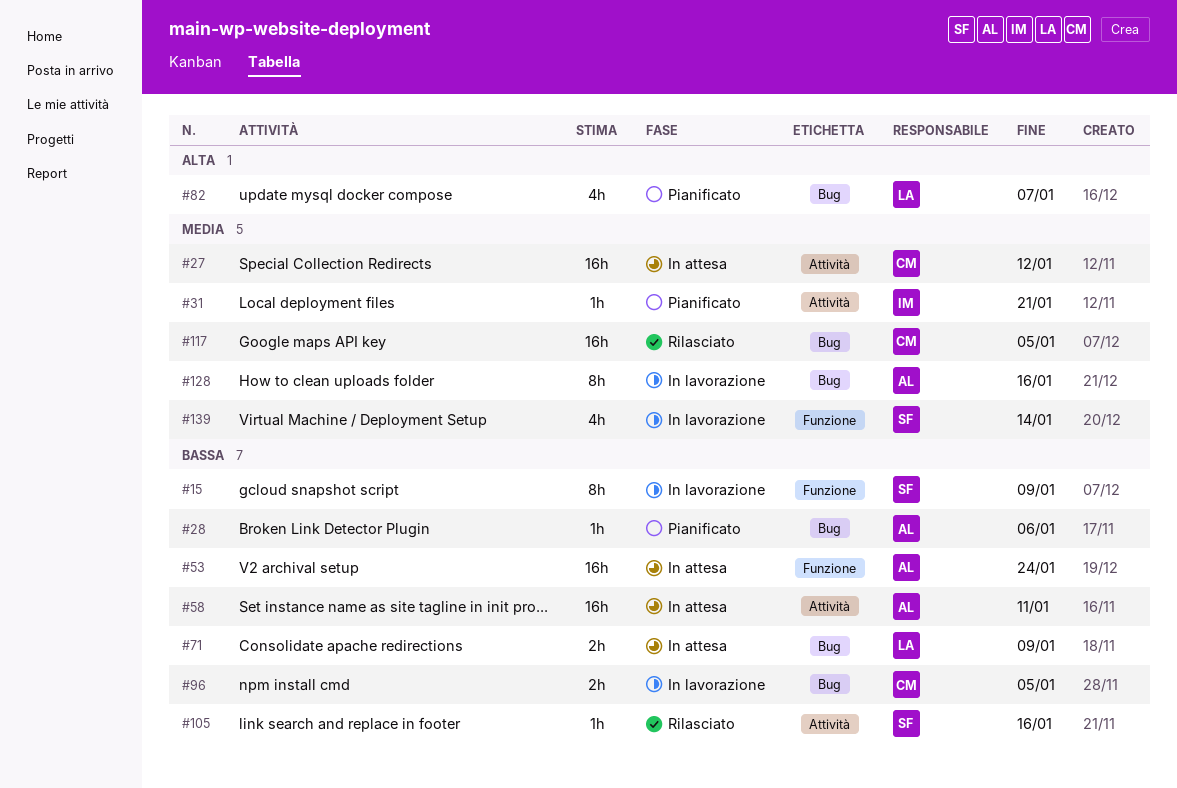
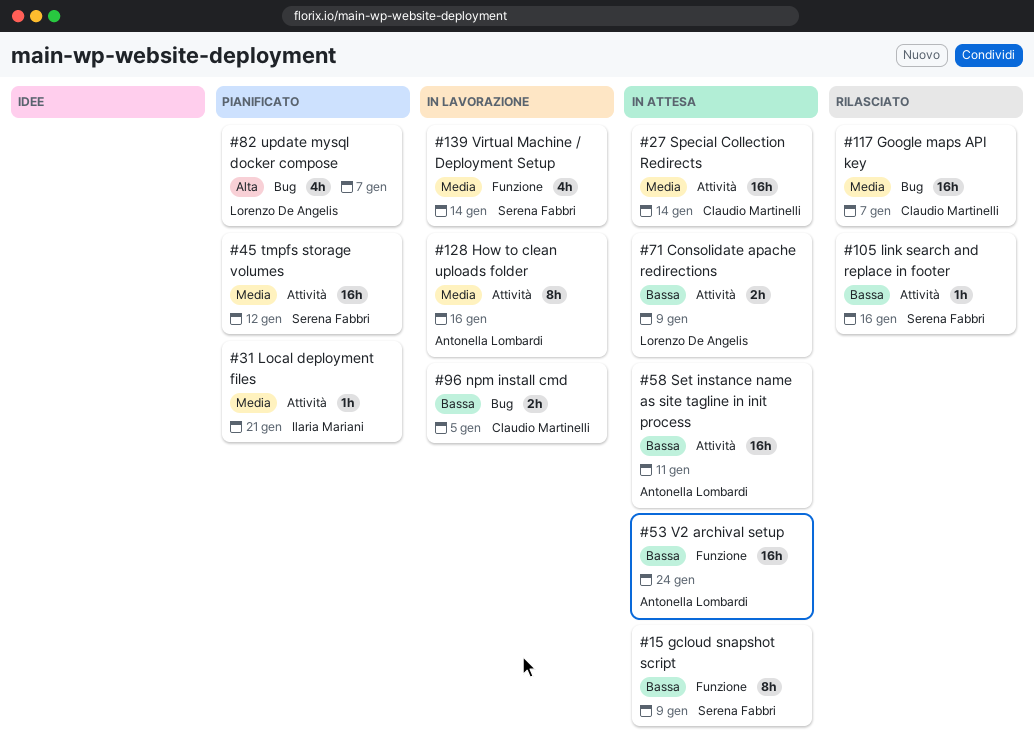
#15, status: In lavorazione -> In attesa
#27, due: Jan 12 -> Jan 14
#28: present -> none
#45: none -> present
#71, label: Bug -> Attività
#117, due: Jan 5 -> Jan 7
#128, label: Bug -> Attività

